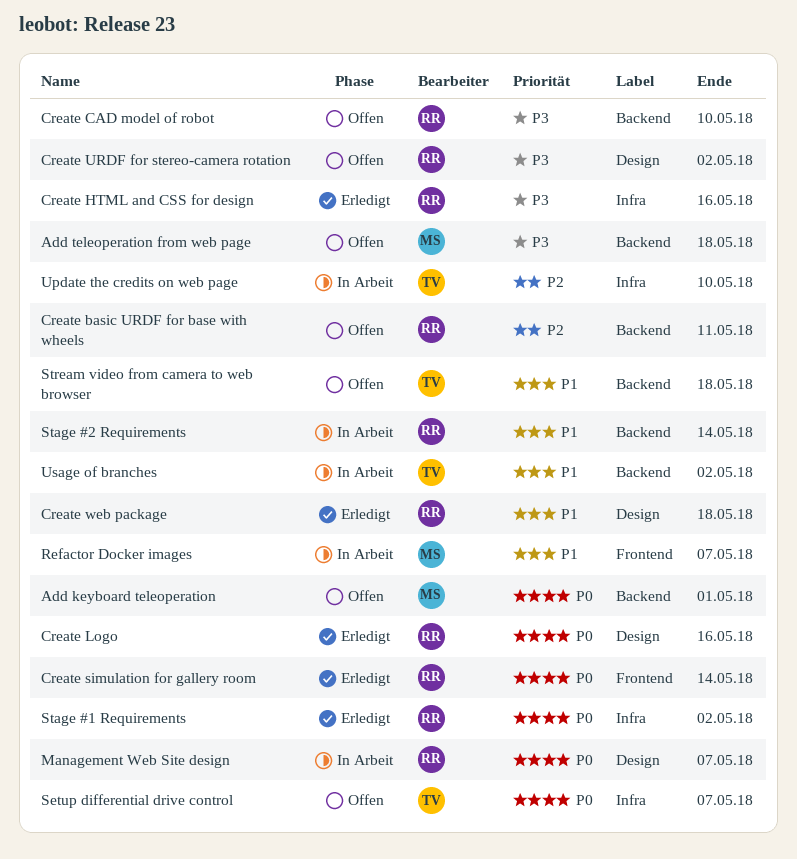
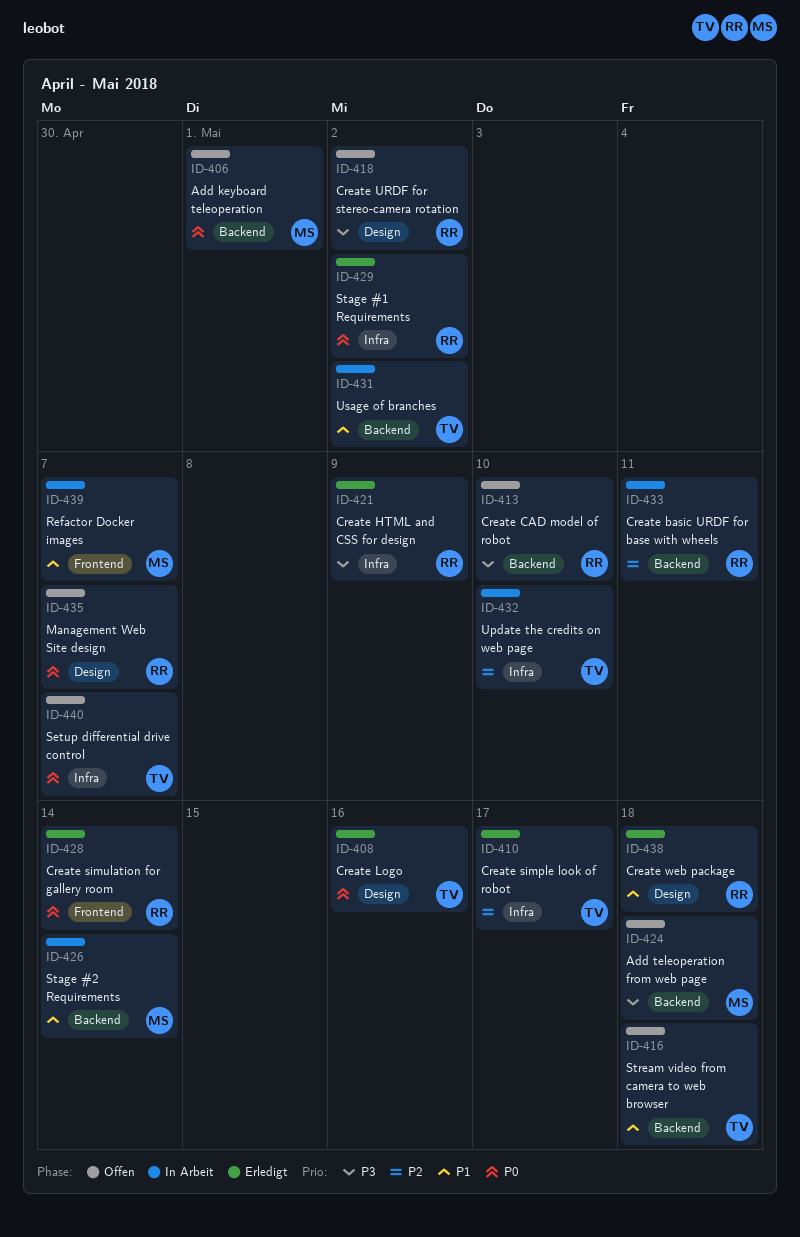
Create basic URDF for base with wheels, status: Offen -> In Arbeit
Create HTML and CSS for design, due: May 16 -> May 9
Create Logo, owner: RR -> TV
Create simple look of robot: none -> present
Management Web Site design, status: In Arbeit -> Offen
Stage #2 Requirements, owner: RR -> MS

